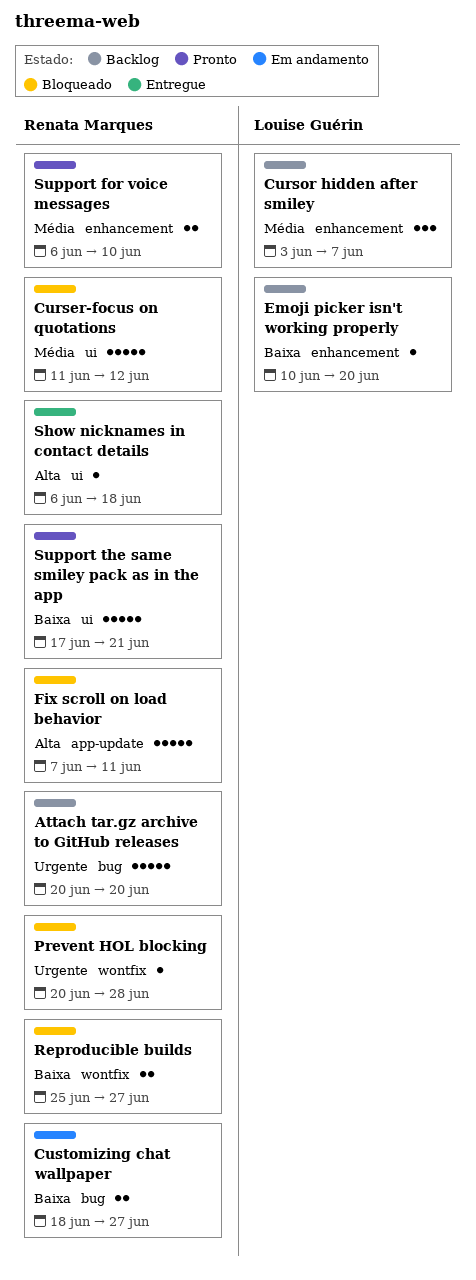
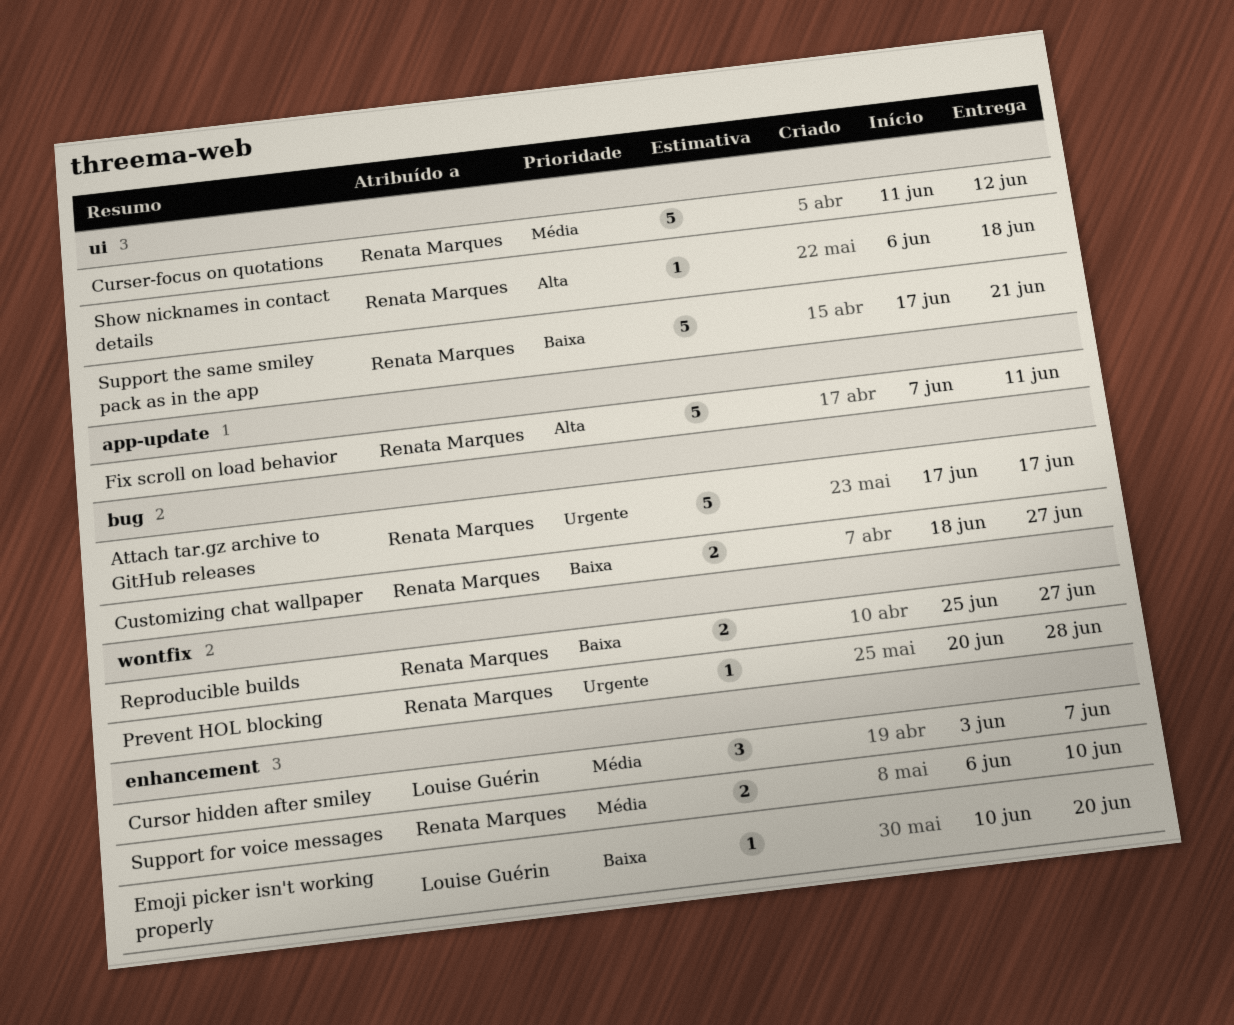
Attach tar.gz archive to GitHub releases, start: Jun 20 -> Jun 17
Attach tar.gz archive to GitHub releases, due: Jun 20 -> Jun 17

